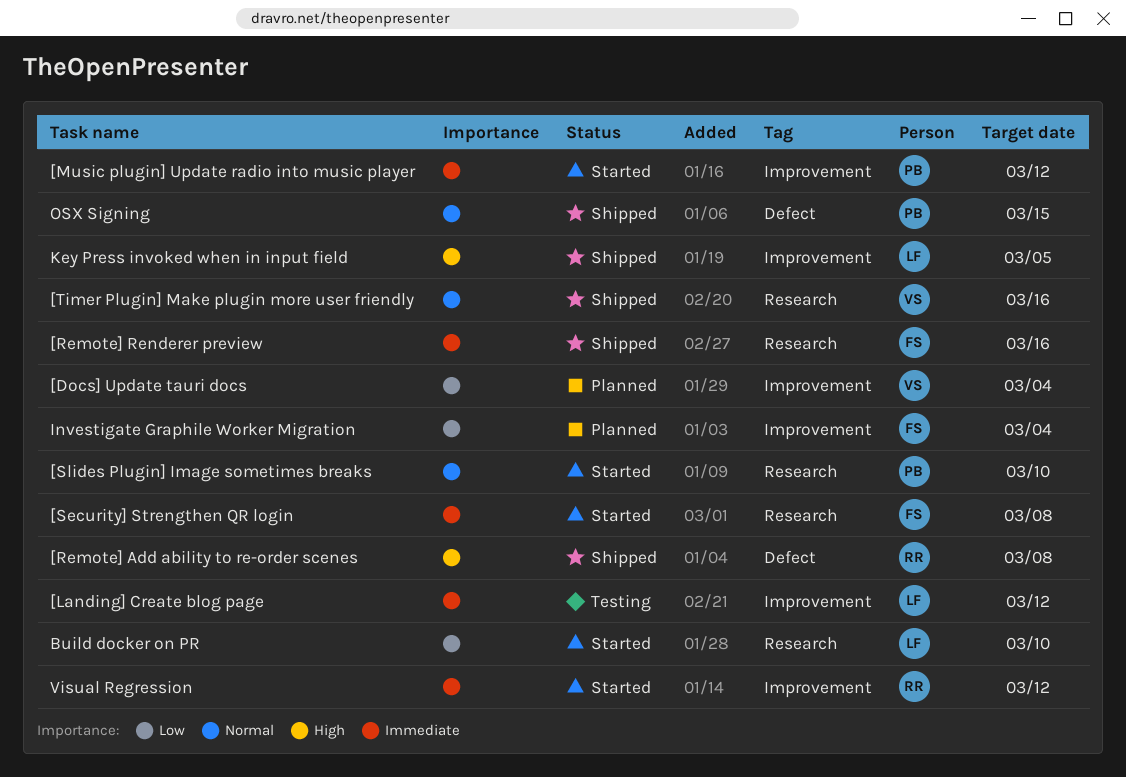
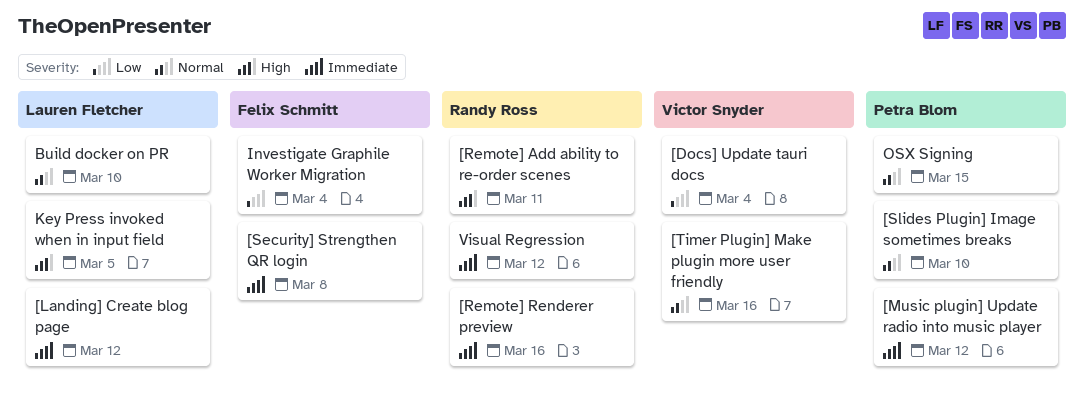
[Remote] Add ability to re-order scenes, due: Mar 8 -> Mar 11
[Remote] Renderer preview, owner: Felix Schmitt -> Randy Ross
Build docker on PR, priority: Low -> Normal

